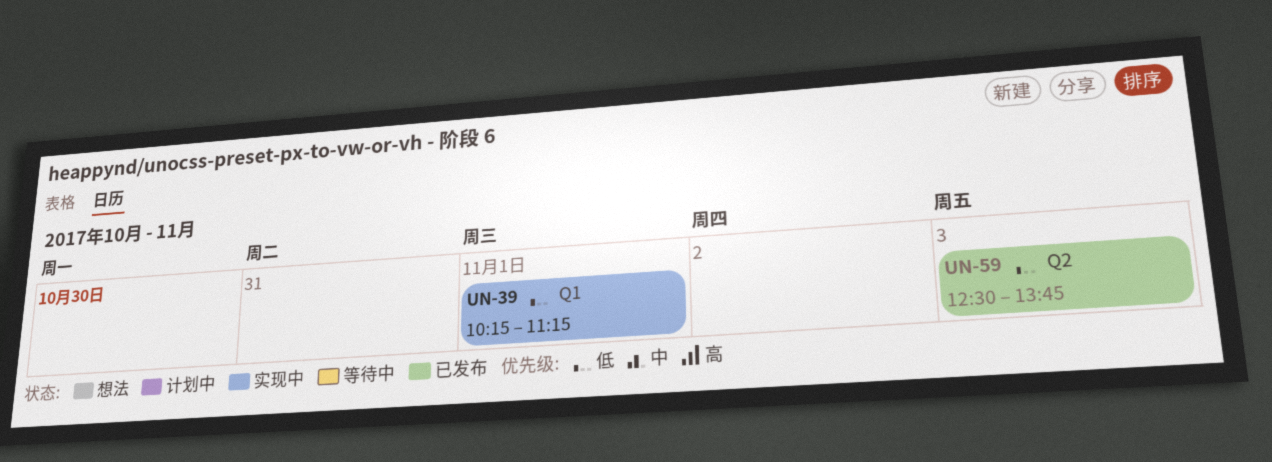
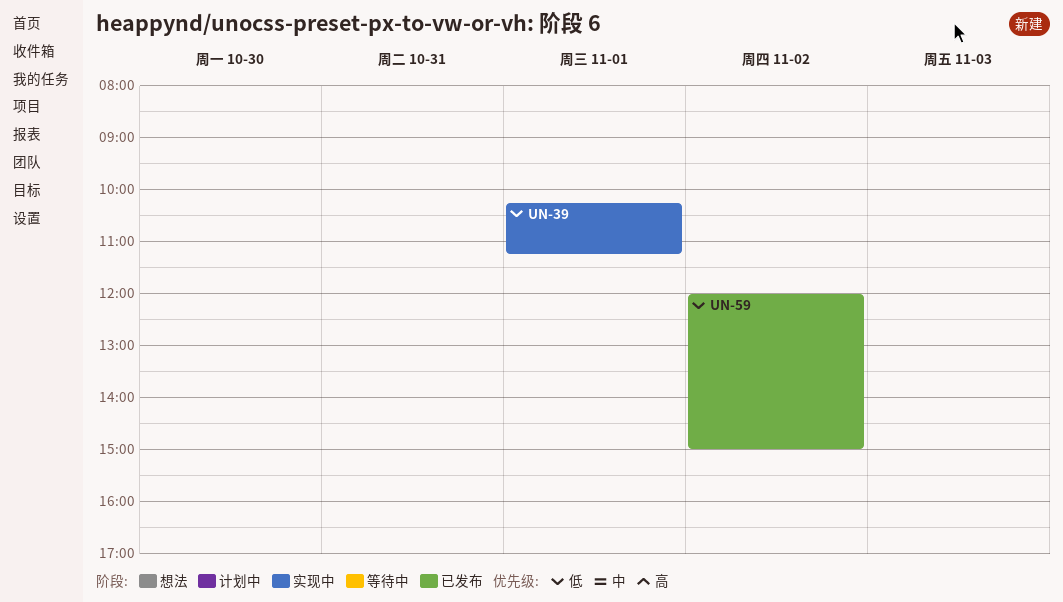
UN-59, day: Nov 3 -> Nov 2
UN-59, begins: 12:30 -> 12:00
UN-59, ends: 13:45 -> 15:00

